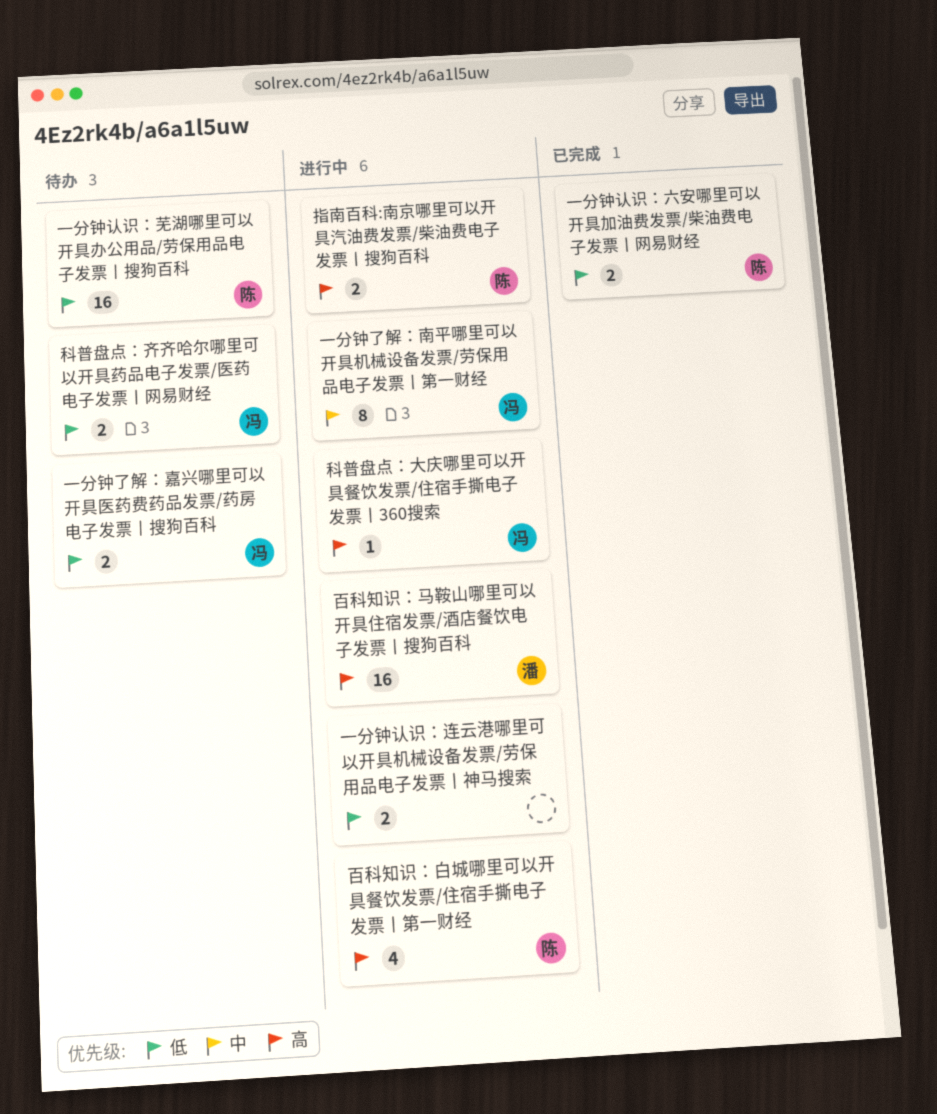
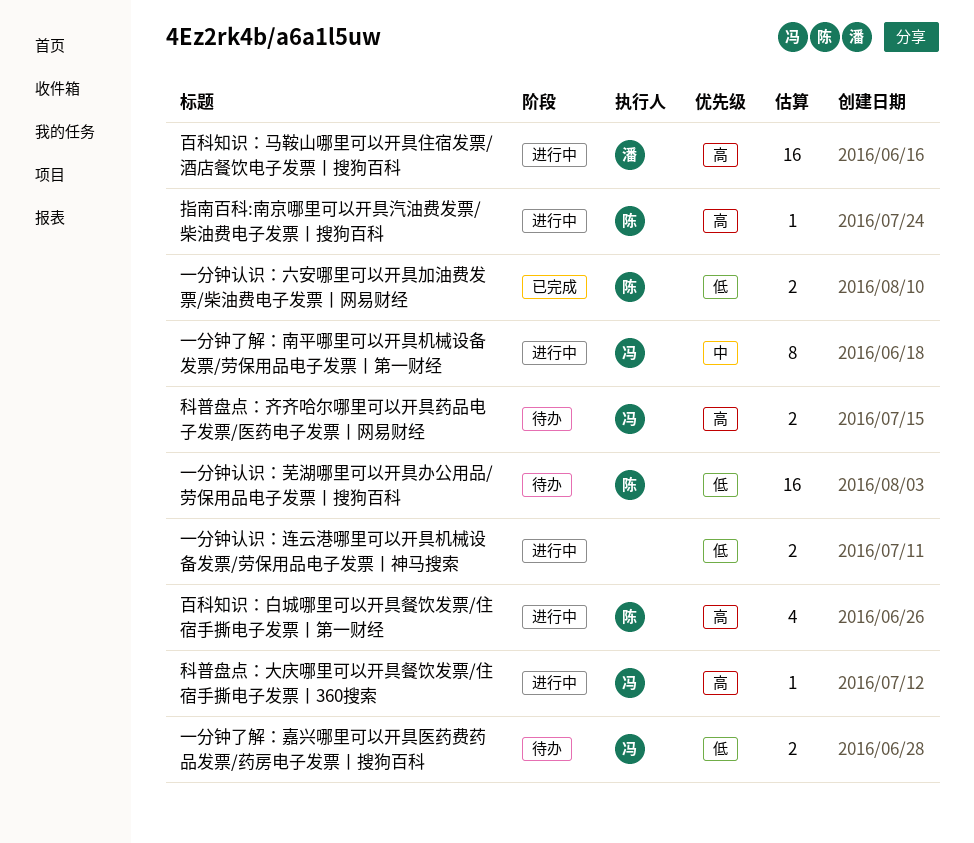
指南百科:南京哪里可以开具汽油费发票/柴油费电子发票丨搜狗百科, estimate: 2 -> 1
科普盘点：齐齐哈尔哪里可以开具药品电子发票/医药电子发票丨网易财经, priority: 低 -> 高

